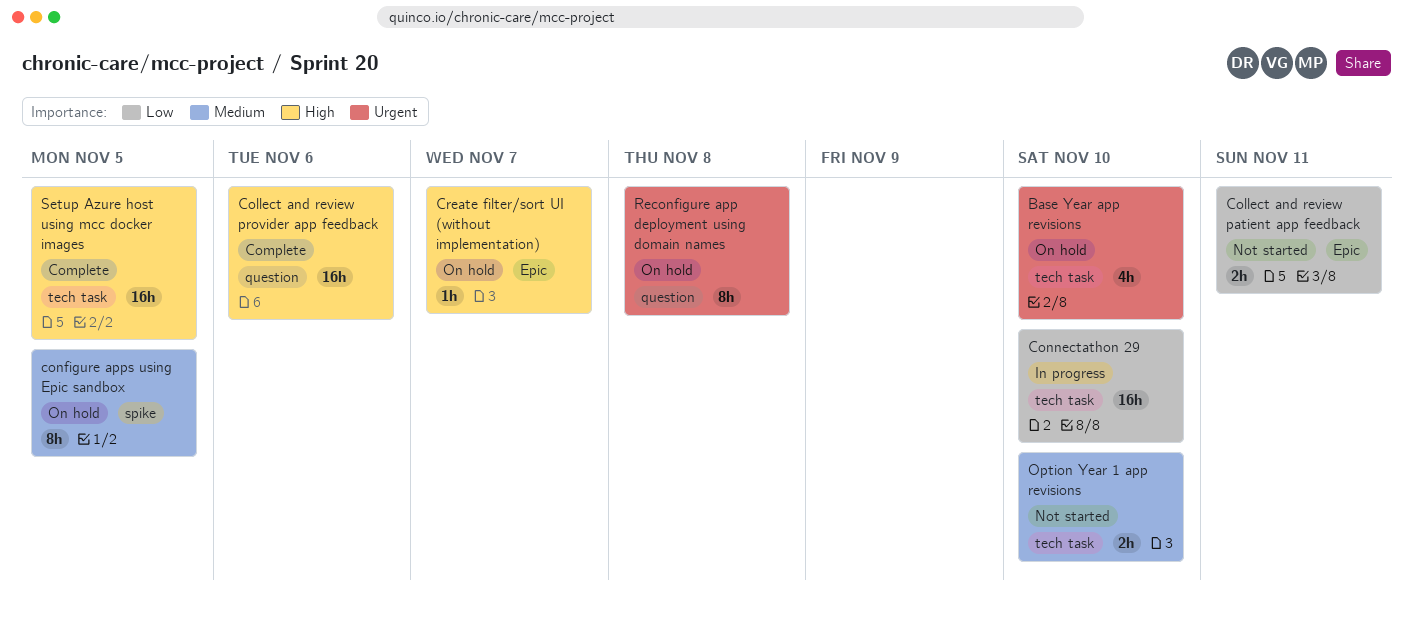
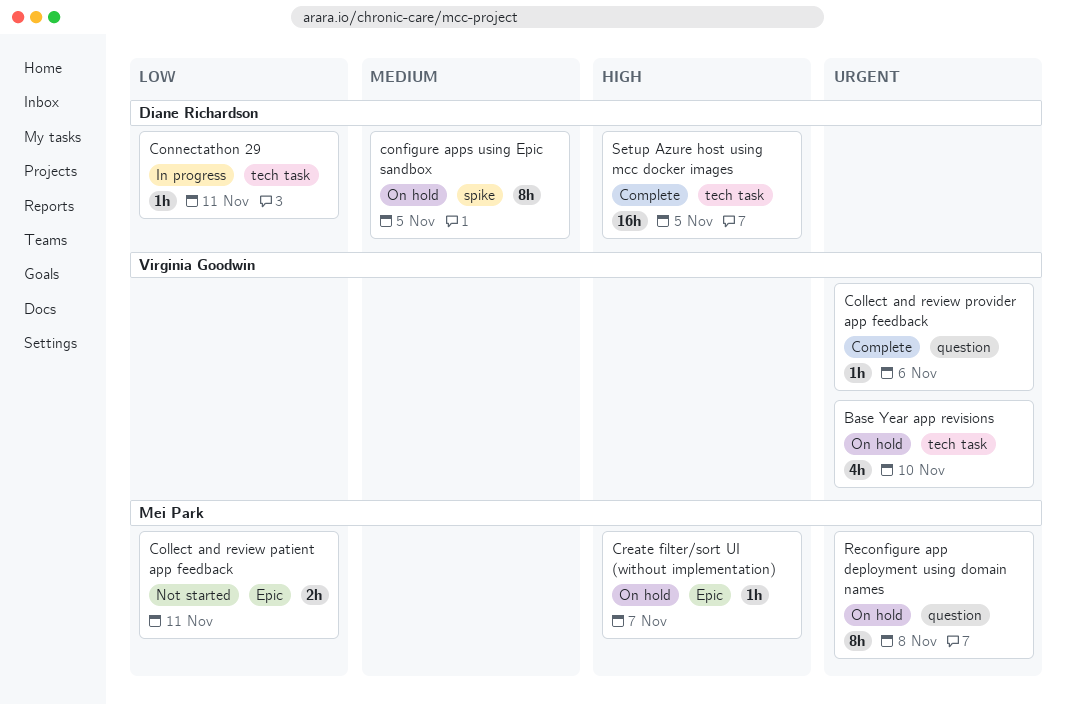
Collect and review provider app feedback, priority: High -> Urgent
Collect and review provider app feedback, estimate: 16h -> 1h
Connectathon 29, estimate: 16h -> 1h
Connectathon 29, due: Nov 10 -> Nov 11
Option Year 1 app revisions: present -> none

